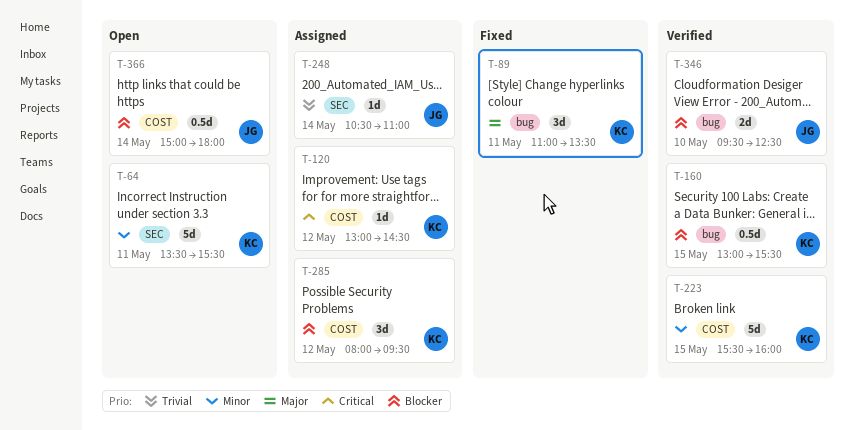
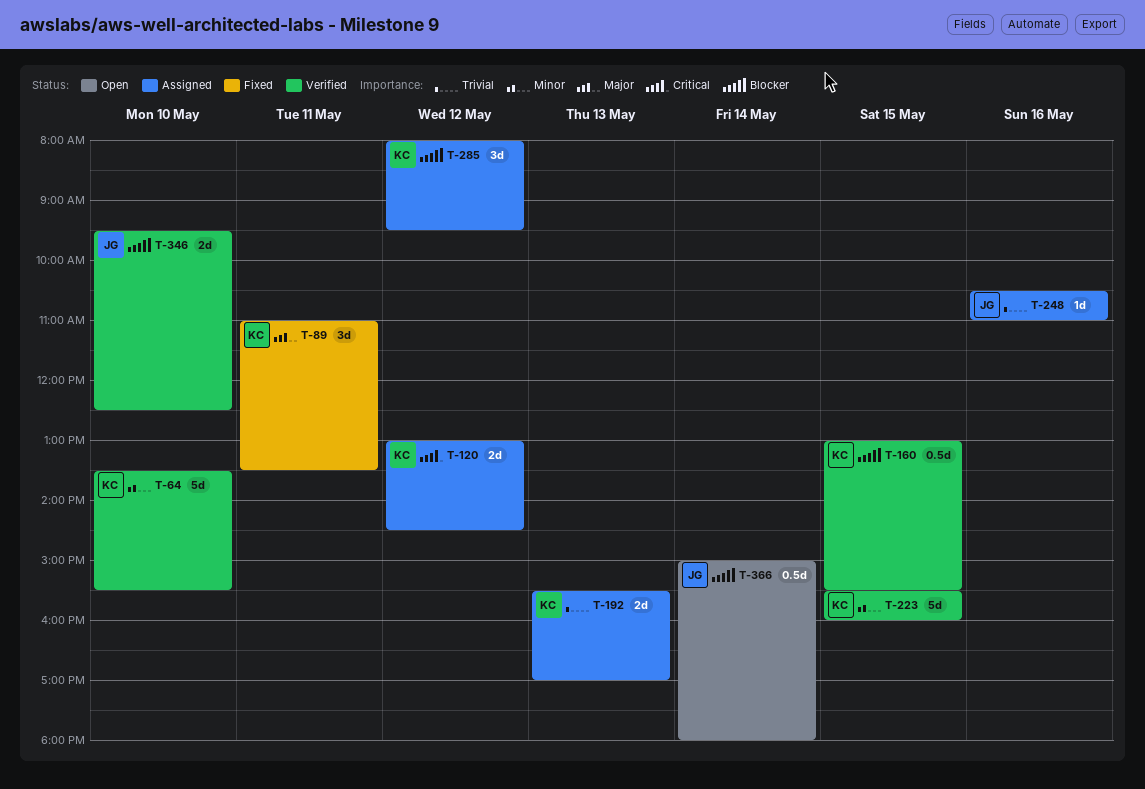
T-64, status: Open -> Verified
T-64, day: May 11 -> May 10
T-120, estimate: 1d -> 2d
T-192: none -> present
T-248, day: May 14 -> May 16

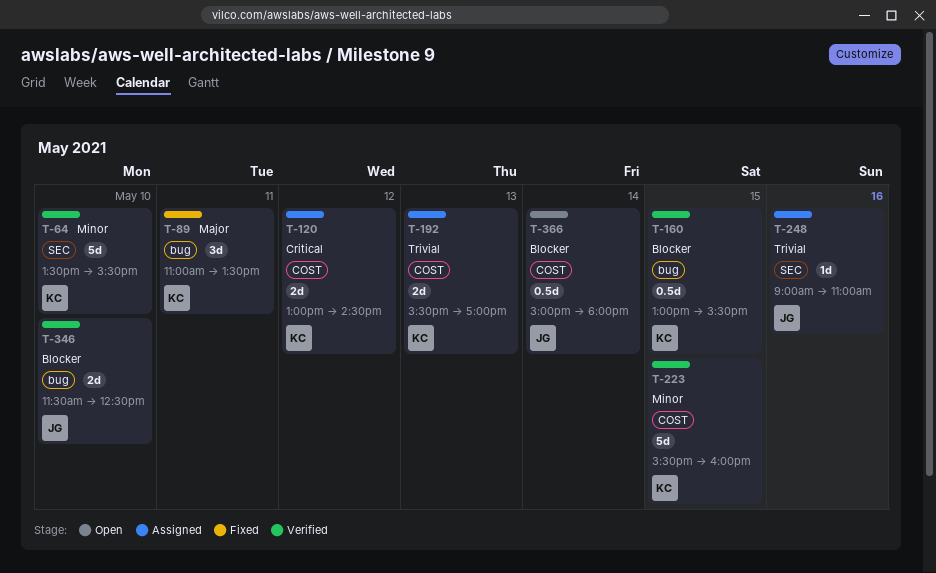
T-248, begins: 10:30 -> 09:00
T-285: present -> none
T-346, begins: 09:30 -> 11:30

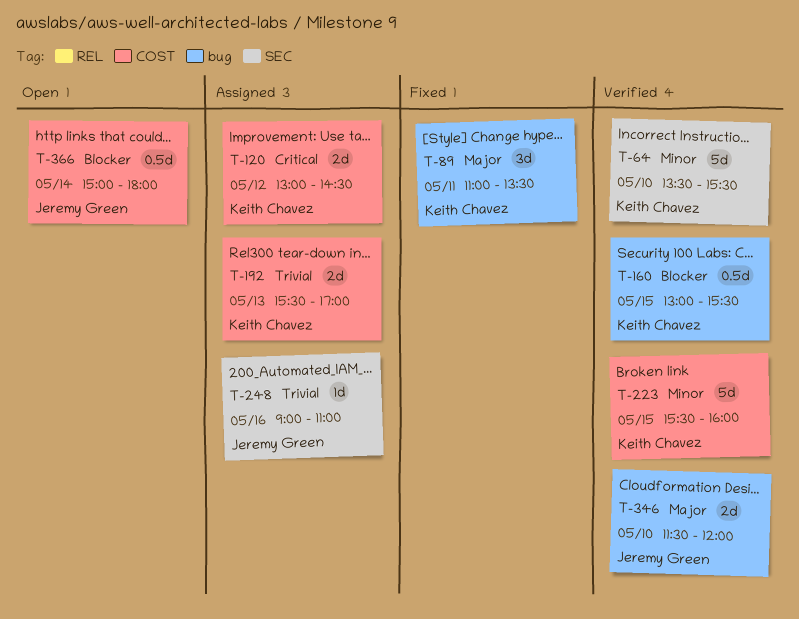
T-346, priority: Blocker -> Major
T-346, ends: 12:30 -> 12:00

